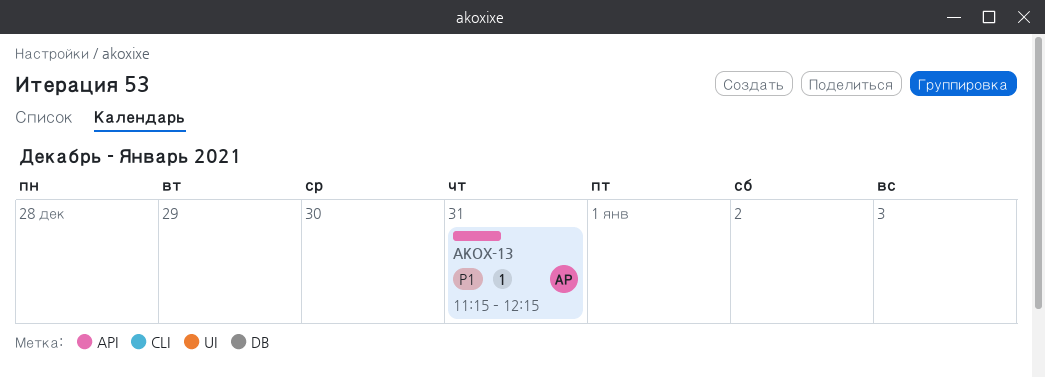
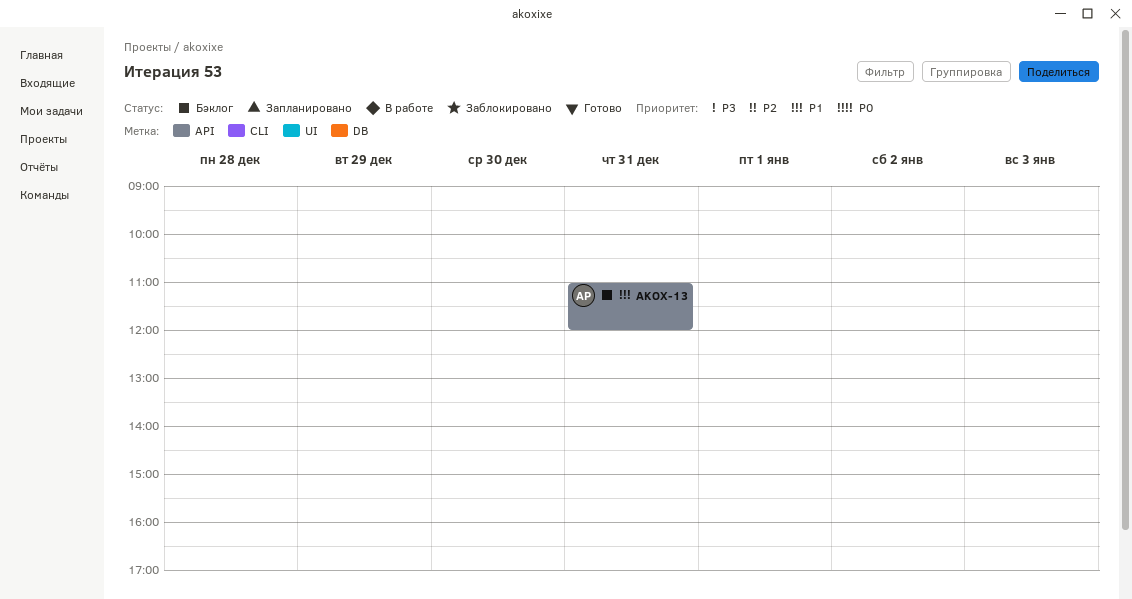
AKOX-13, begins: 11:15 -> 11:00
AKOX-13, ends: 12:15 -> 12:00

